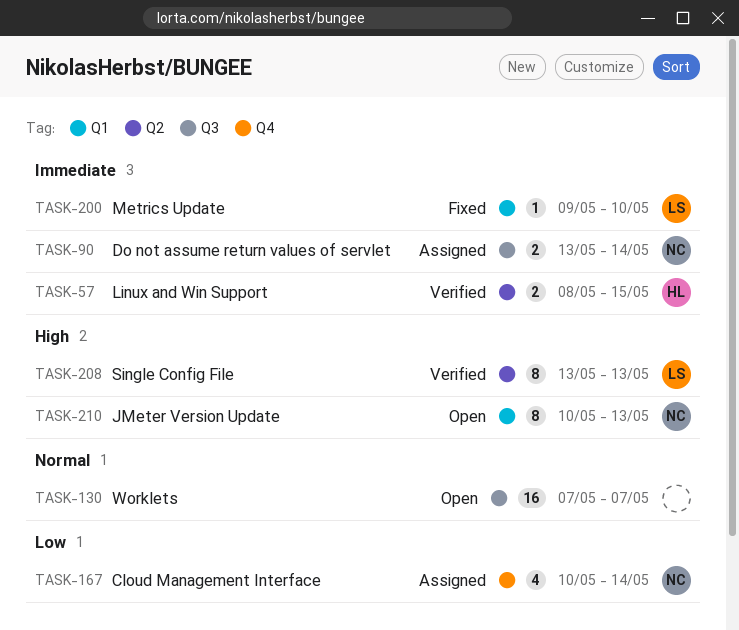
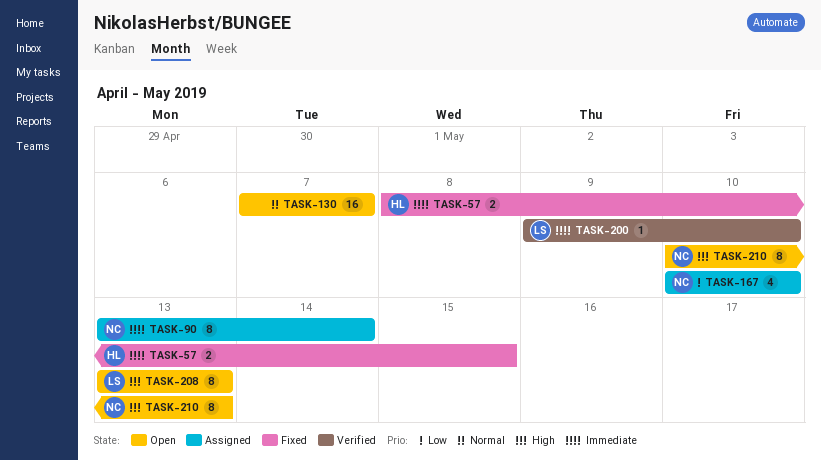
TASK-57, status: Verified -> Fixed
TASK-90, estimate: 2 -> 8
TASK-167, due: May 14 -> May 10
TASK-200, status: Fixed -> Verified
TASK-208, status: Verified -> Open

